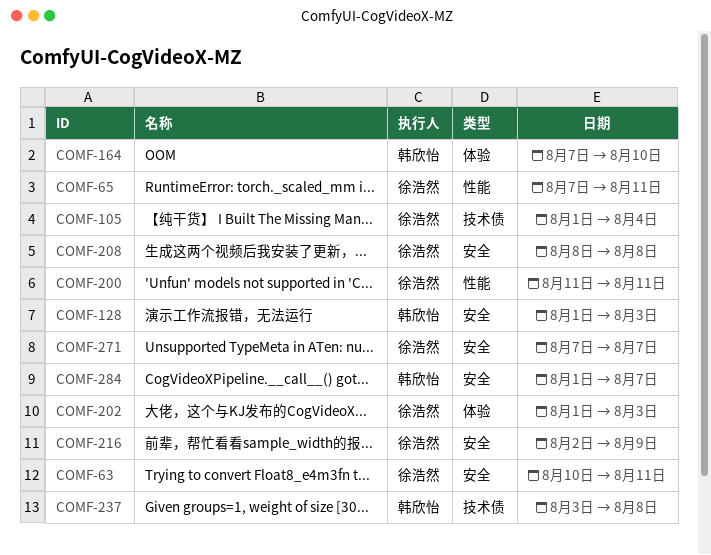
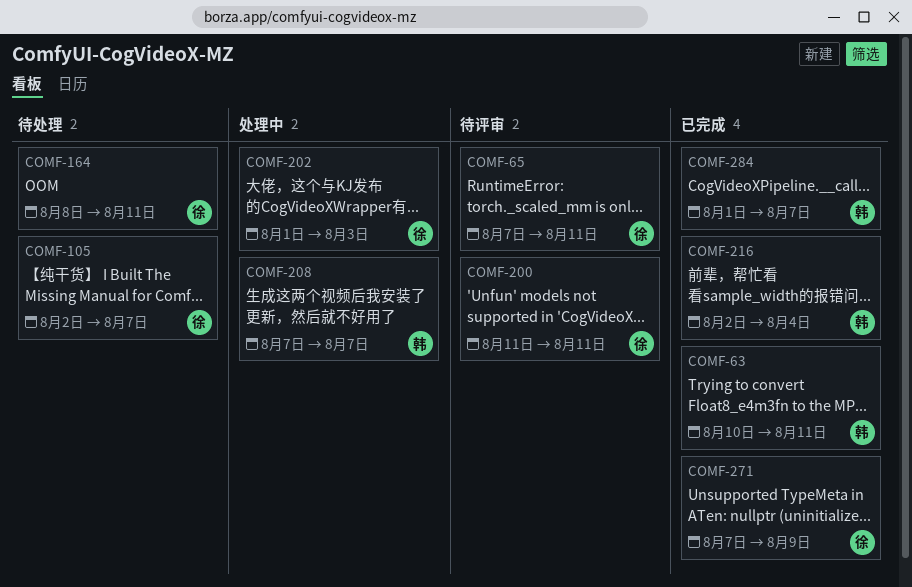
COMF-63, owner: 徐浩然 -> 韩欣怡
COMF-105, start: Aug 1 -> Aug 2
COMF-105, due: Aug 4 -> Aug 7
COMF-128: present -> none
COMF-164, owner: 韩欣怡 -> 徐浩然
COMF-164, start: Aug 7 -> Aug 8
COMF-164, due: Aug 10 -> Aug 11
COMF-208, owner: 徐浩然 -> 韩欣怡
COMF-208, start: Aug 8 -> Aug 7
COMF-208, due: Aug 8 -> Aug 7
COMF-216, owner: 徐浩然 -> 韩欣怡
COMF-216, due: Aug 9 -> Aug 4
COMF-237: present -> none
COMF-271, due: Aug 7 -> Aug 9

